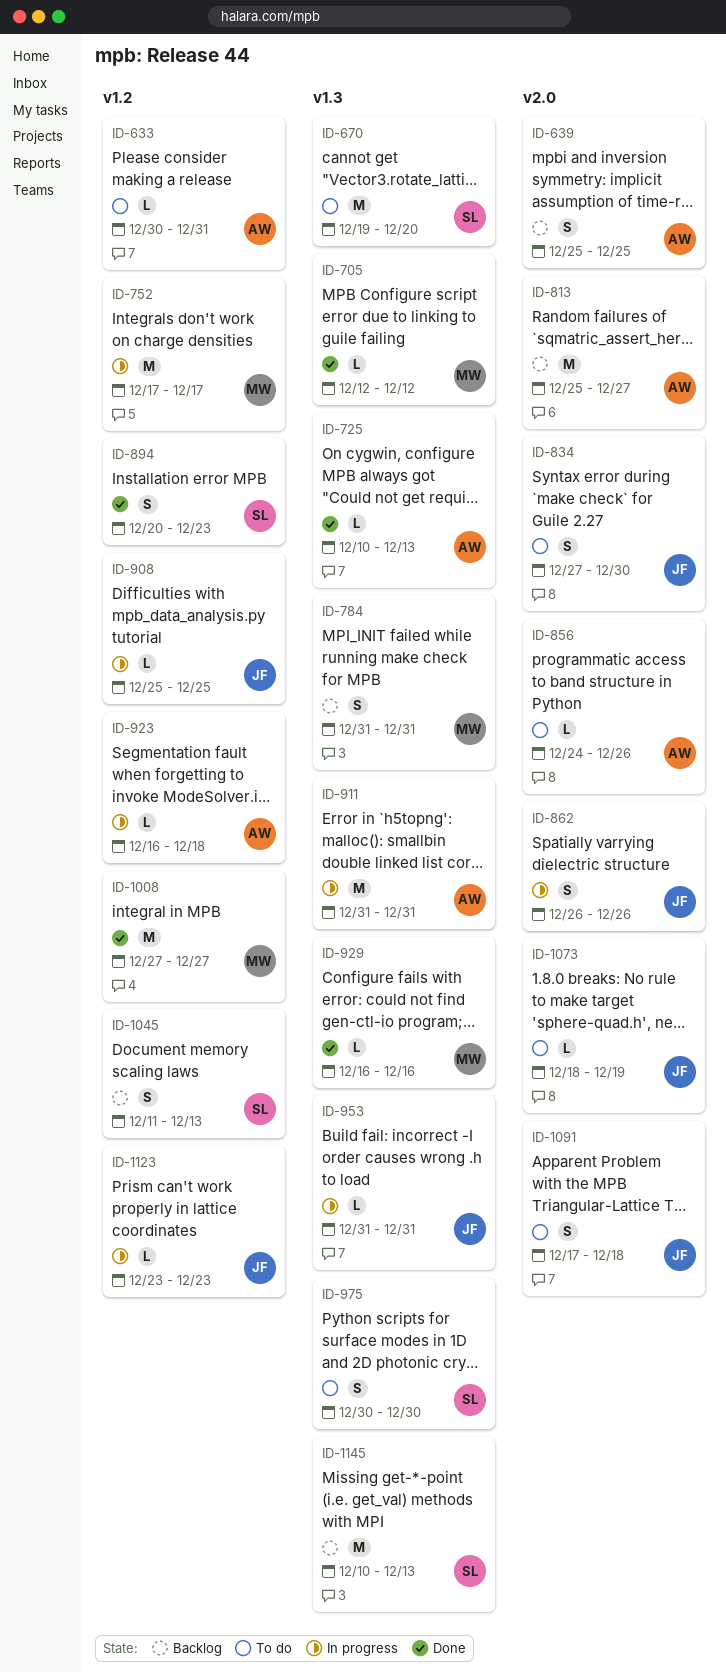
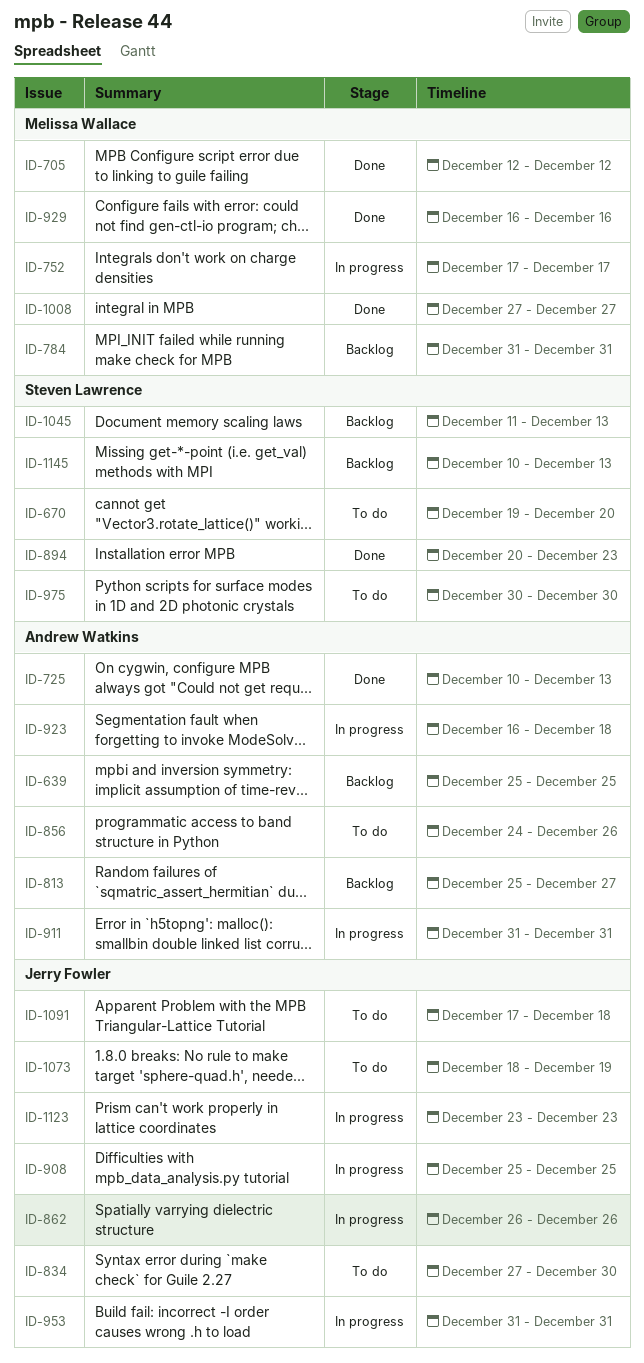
ID-633: present -> none

